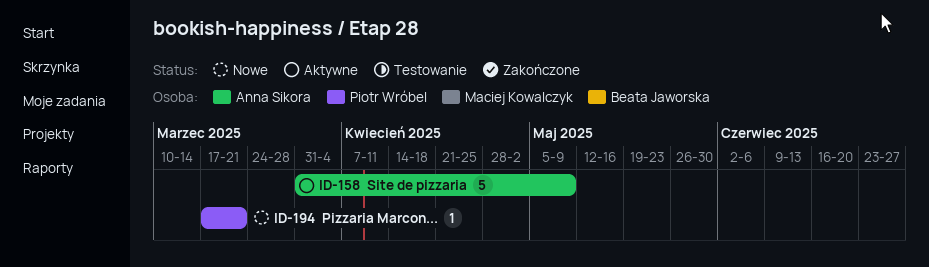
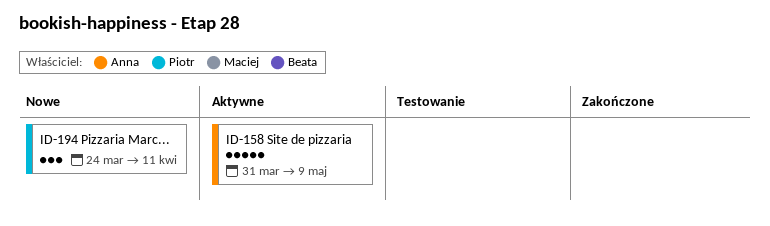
ID-194, estimate: 1 -> 3
ID-194, start: Mar 17 -> Mar 24
ID-194, due: Mar 21 -> Apr 11

